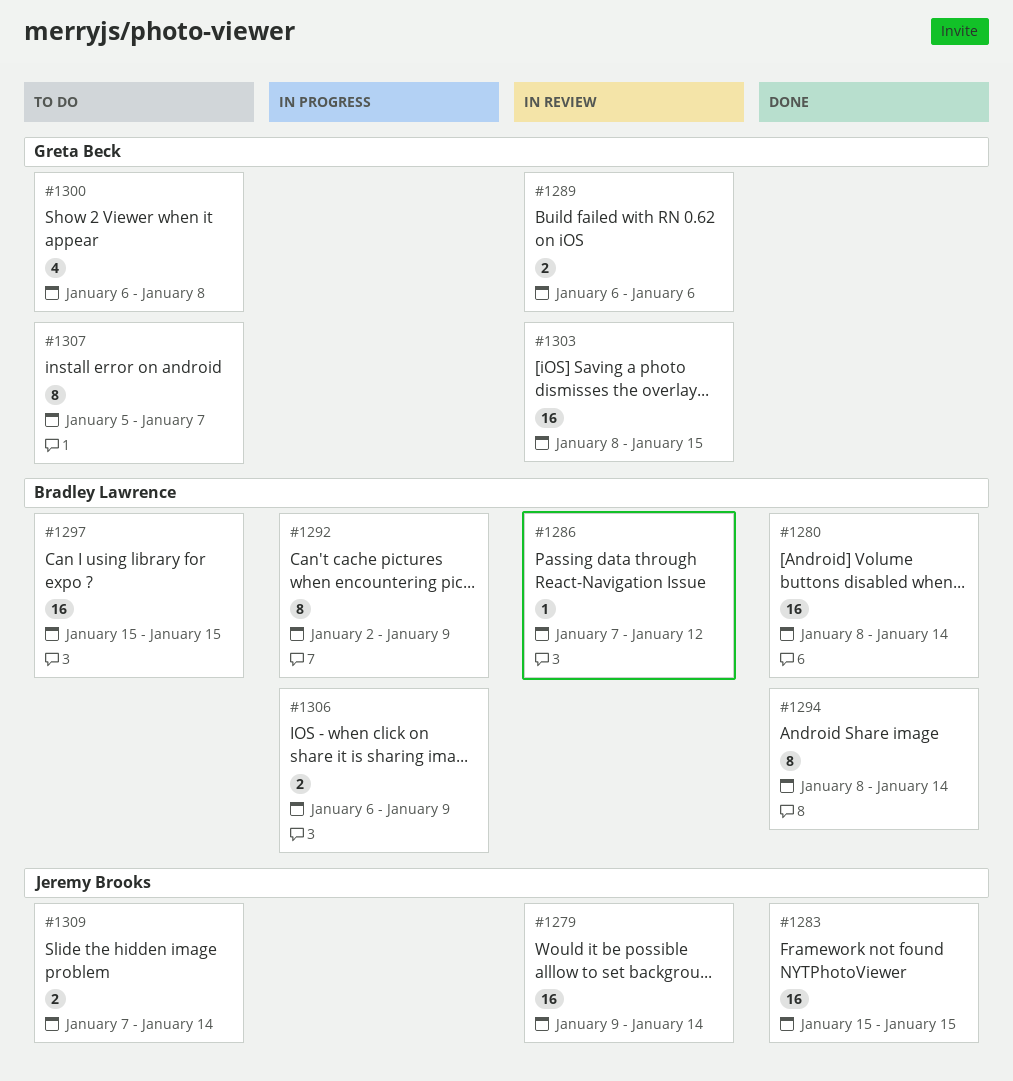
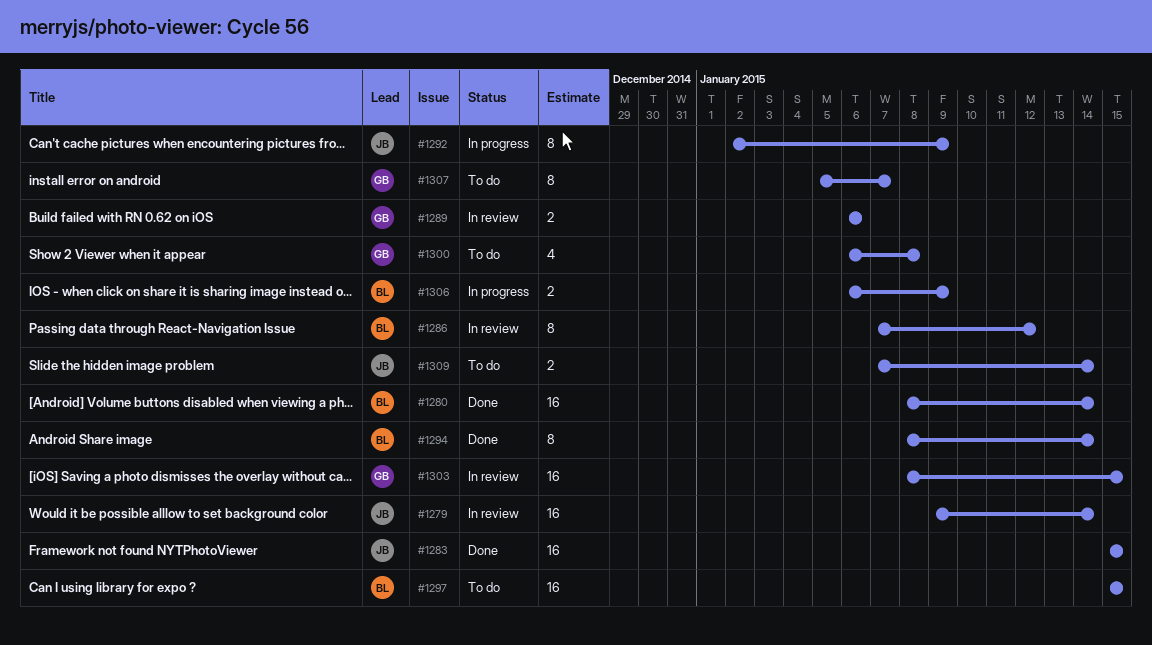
#1286, estimate: 1 -> 8
#1292, owner: Bradley Lawrence -> Jeremy Brooks

